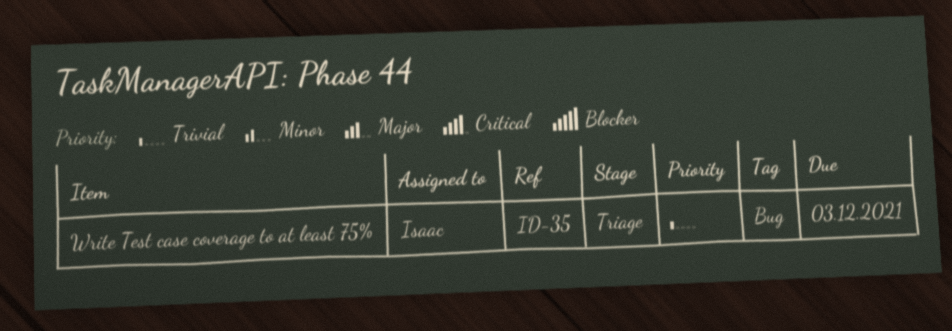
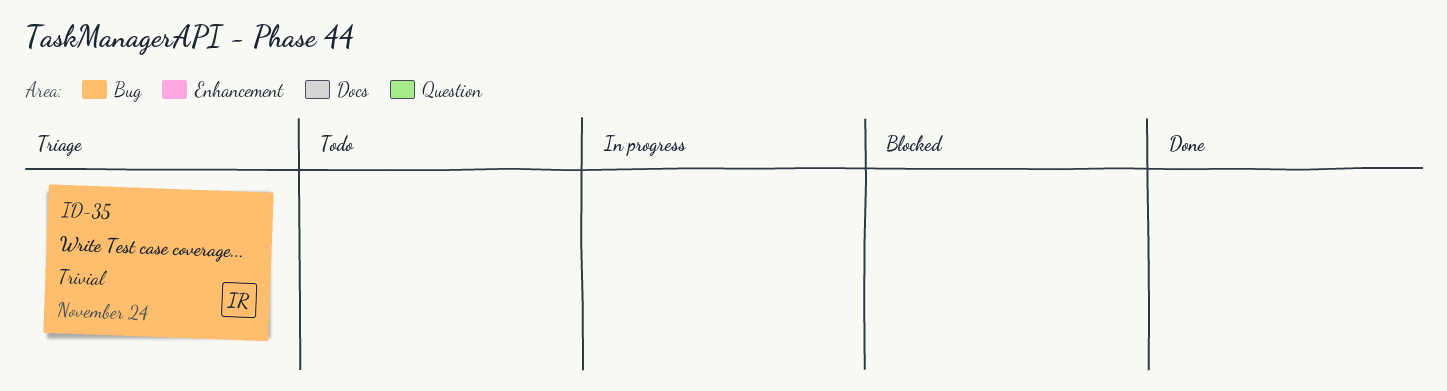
ID-35, due: Dec 3 -> Nov 24

